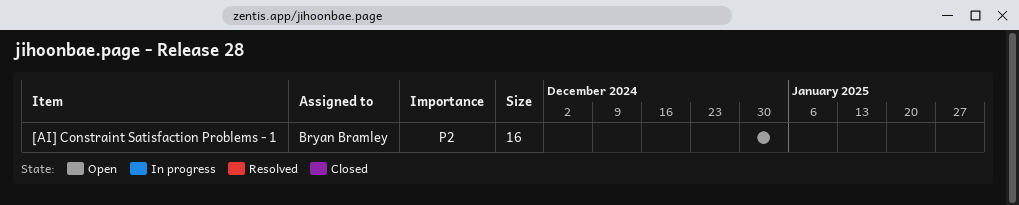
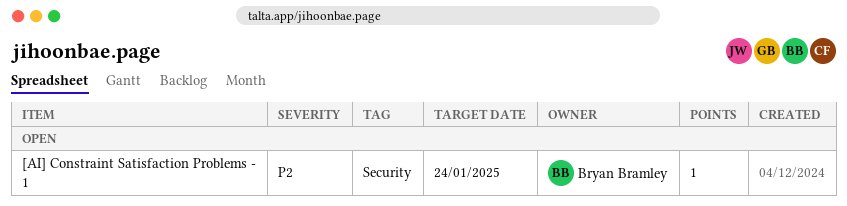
[AI] Constraint Satisfaction Problems - 1, estimate: 16 -> 1
[AI] Constraint Satisfaction Problems - 1, due: Jan 3 -> Jan 24

